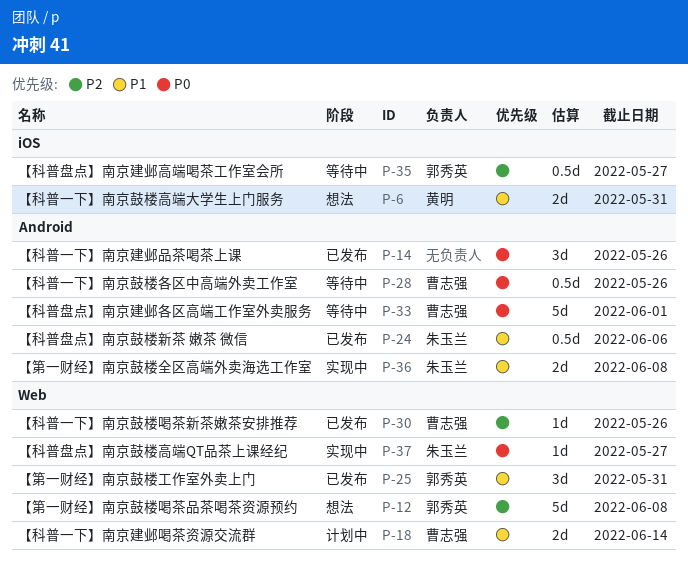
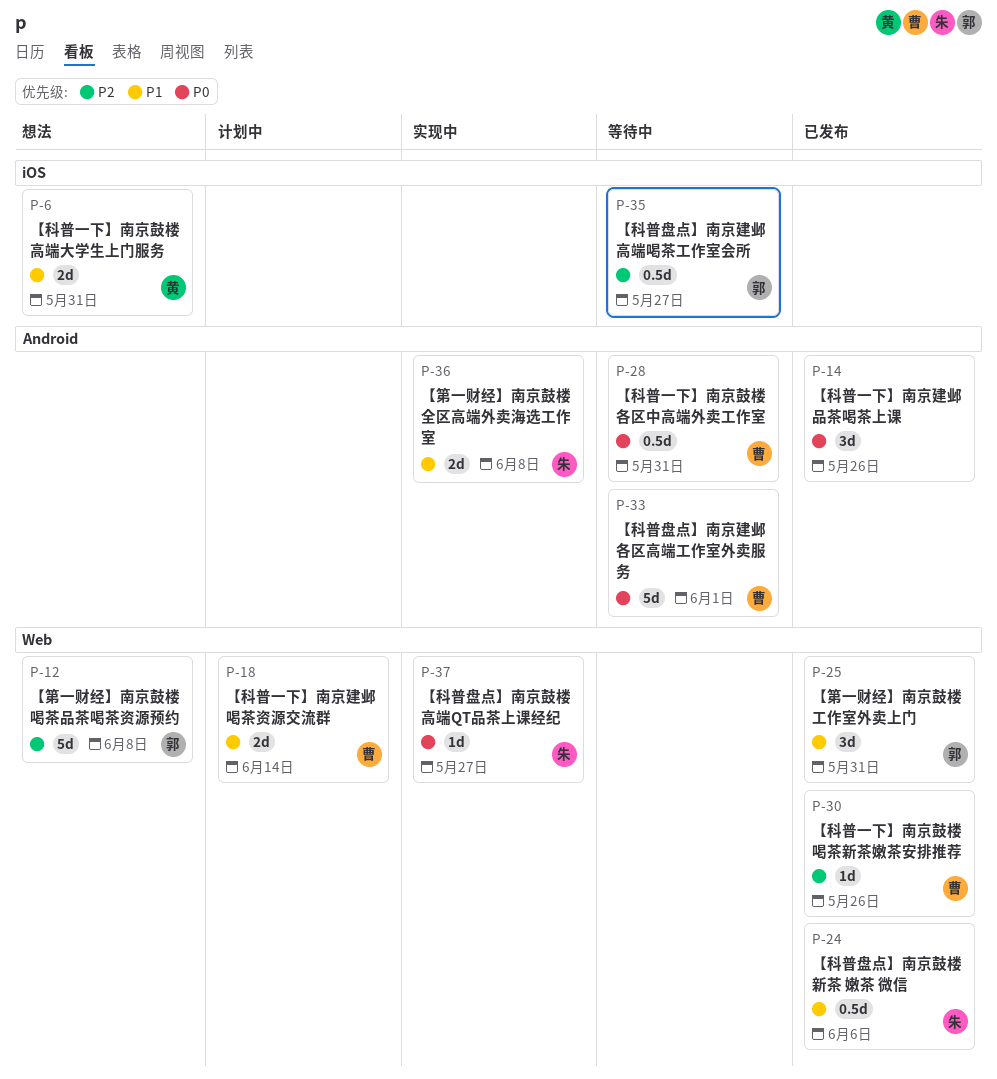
P-24, label: Android -> Web
P-28, due: May 26 -> May 31

